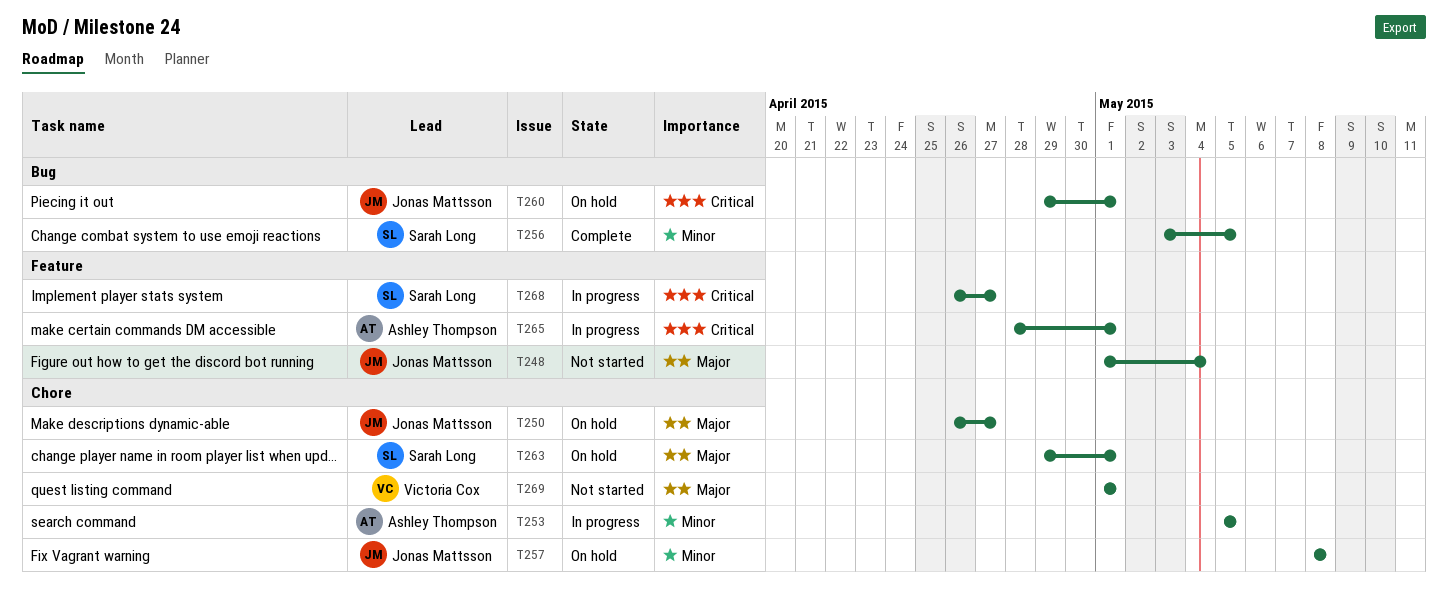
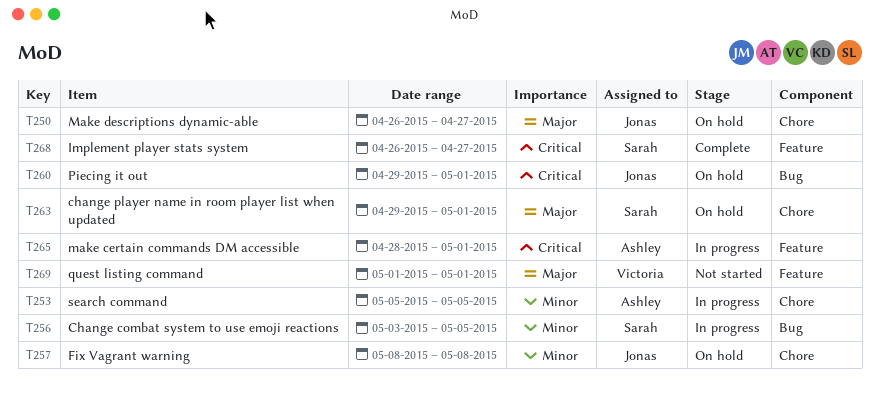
T248: present -> none
T256, status: Complete -> In progress
T268, status: In progress -> Complete
T269, label: Chore -> Feature

